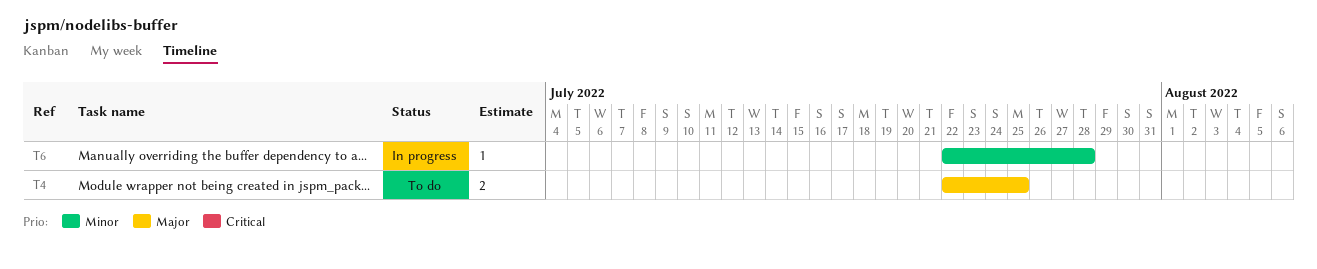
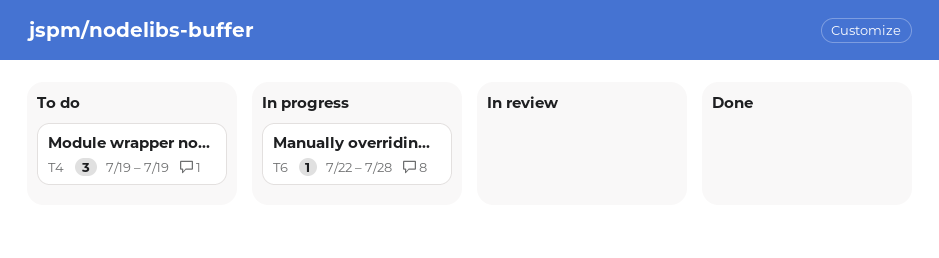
T4, estimate: 2 -> 3
T4, start: Jul 22 -> Jul 19
T4, due: Jul 25 -> Jul 19

